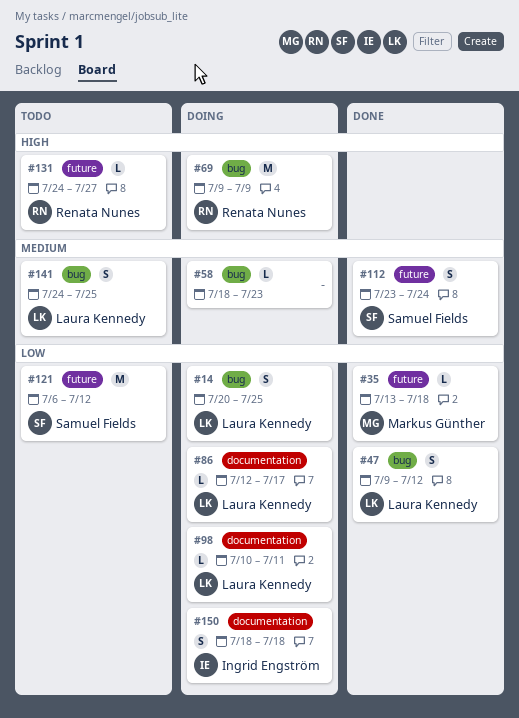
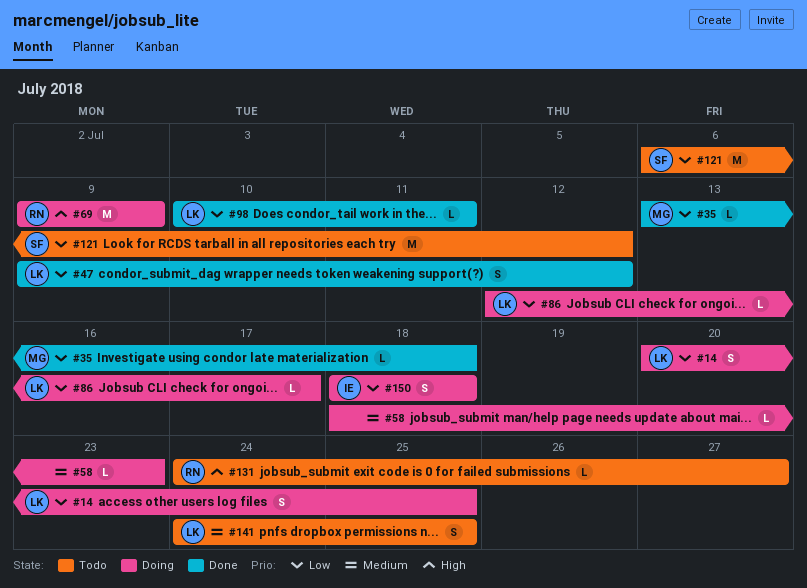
#98, status: Doing -> Done
#112: present -> none

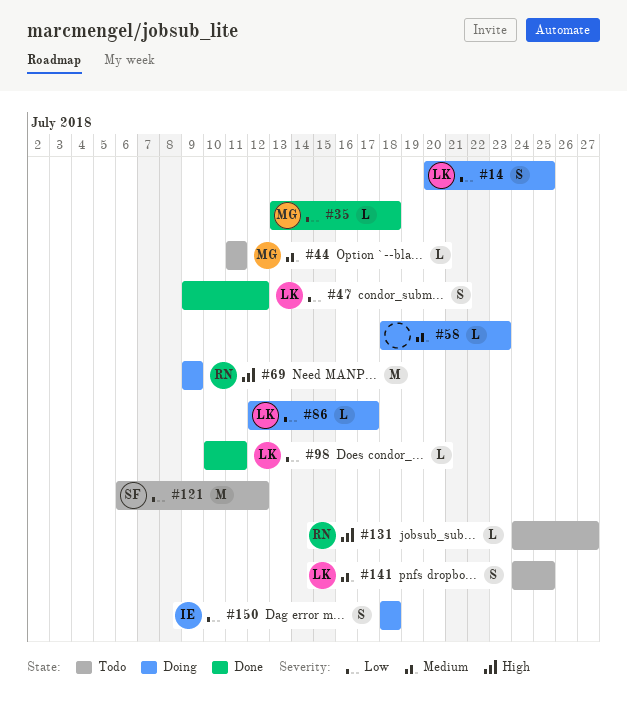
#44: none -> present

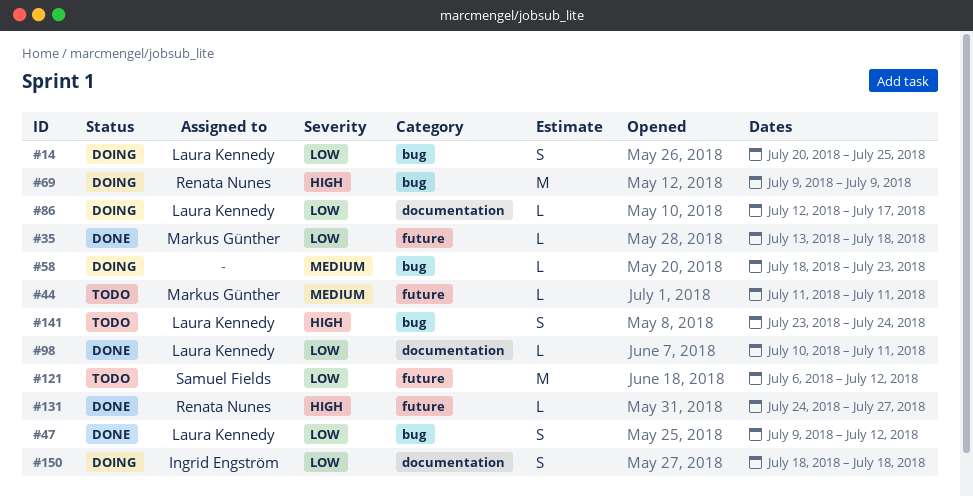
#131, status: Todo -> Done
#141, priority: Medium -> High
#141, start: Jul 24 -> Jul 23
#141, due: Jul 25 -> Jul 24

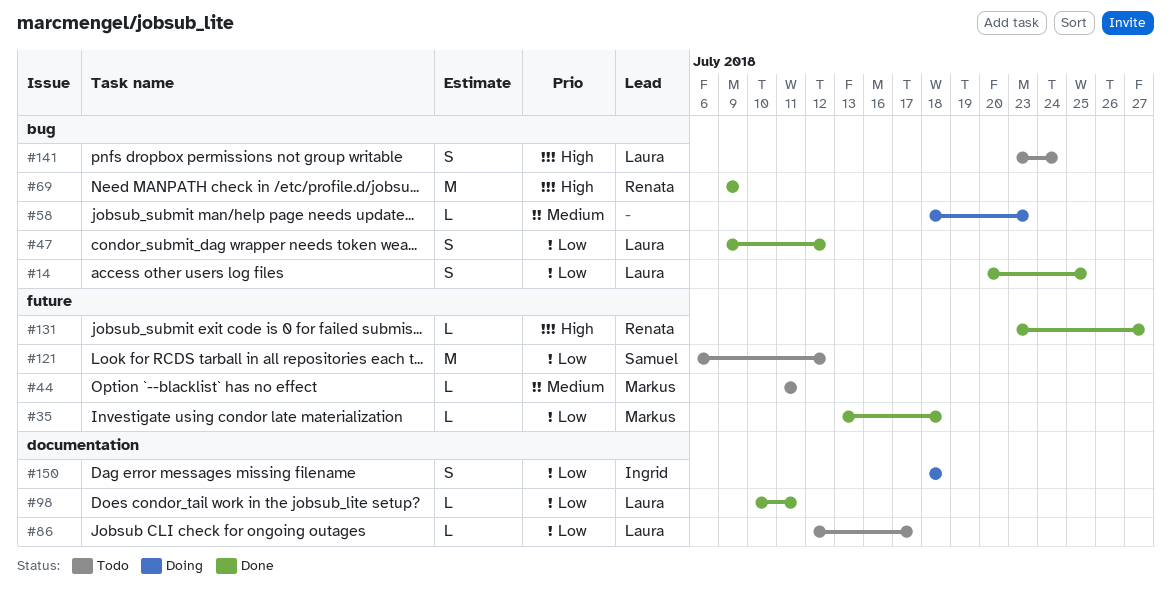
#14, status: Doing -> Done
#69, status: Doing -> Done
#86, status: Doing -> Todo
#131, start: Jul 24 -> Jul 23

